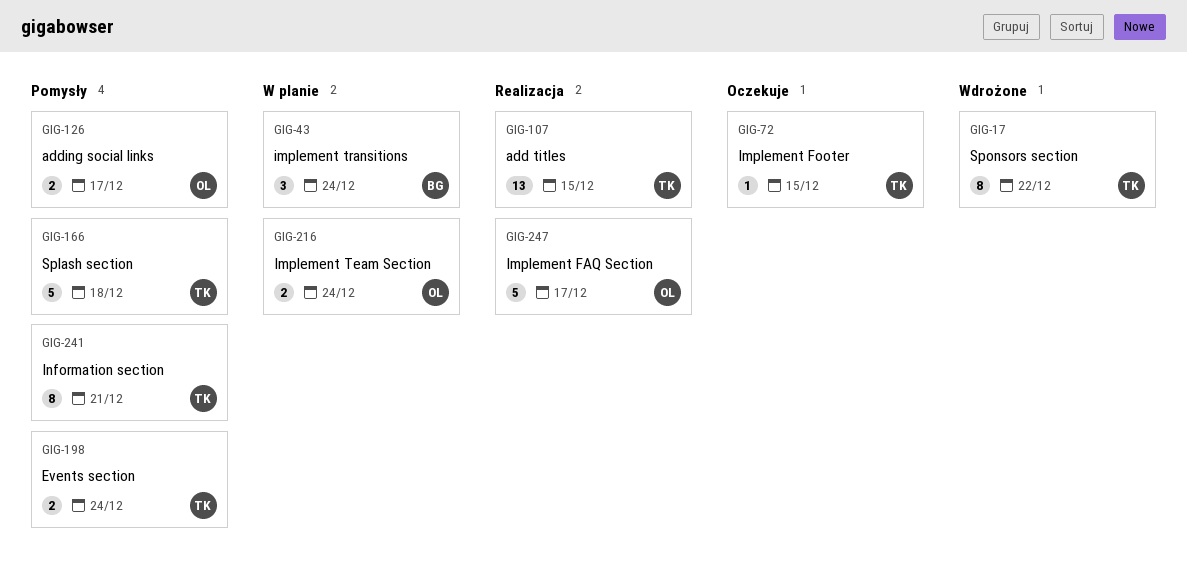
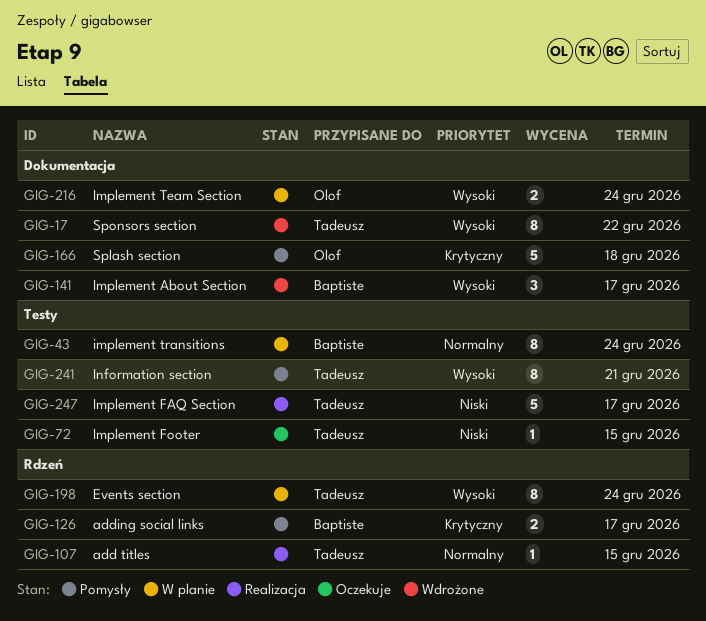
GIG-43, estimate: 3 -> 8
GIG-107, estimate: 13 -> 1
GIG-126, owner: Olof -> Baptiste
GIG-141: none -> present
GIG-166, owner: Tadeusz -> Olof
GIG-198, status: Pomysły -> W planie
GIG-198, estimate: 2 -> 8
GIG-247, owner: Olof -> Tadeusz

